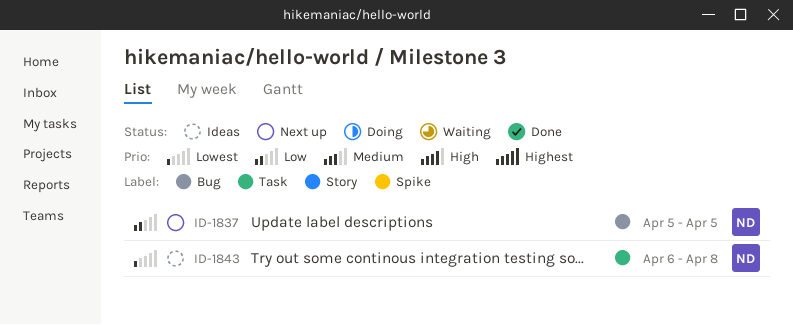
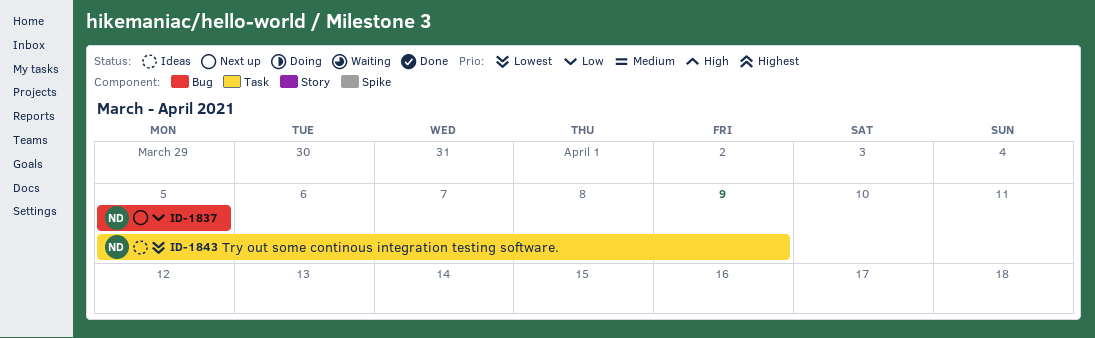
ID-1843, start: Apr 6 -> Apr 5
ID-1843, due: Apr 8 -> Apr 9

